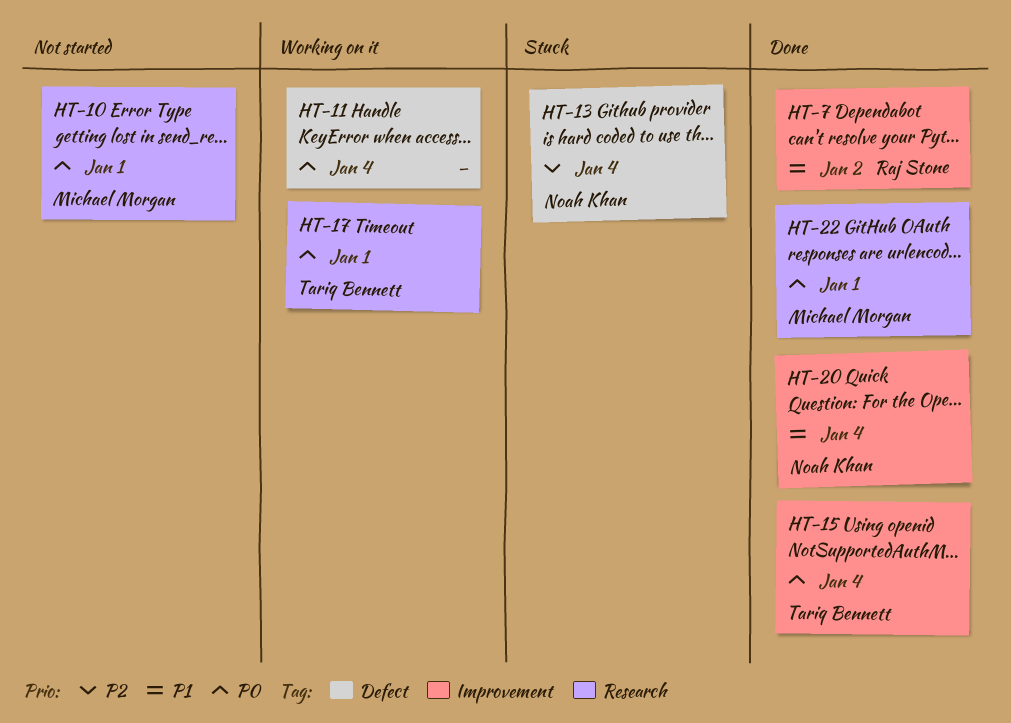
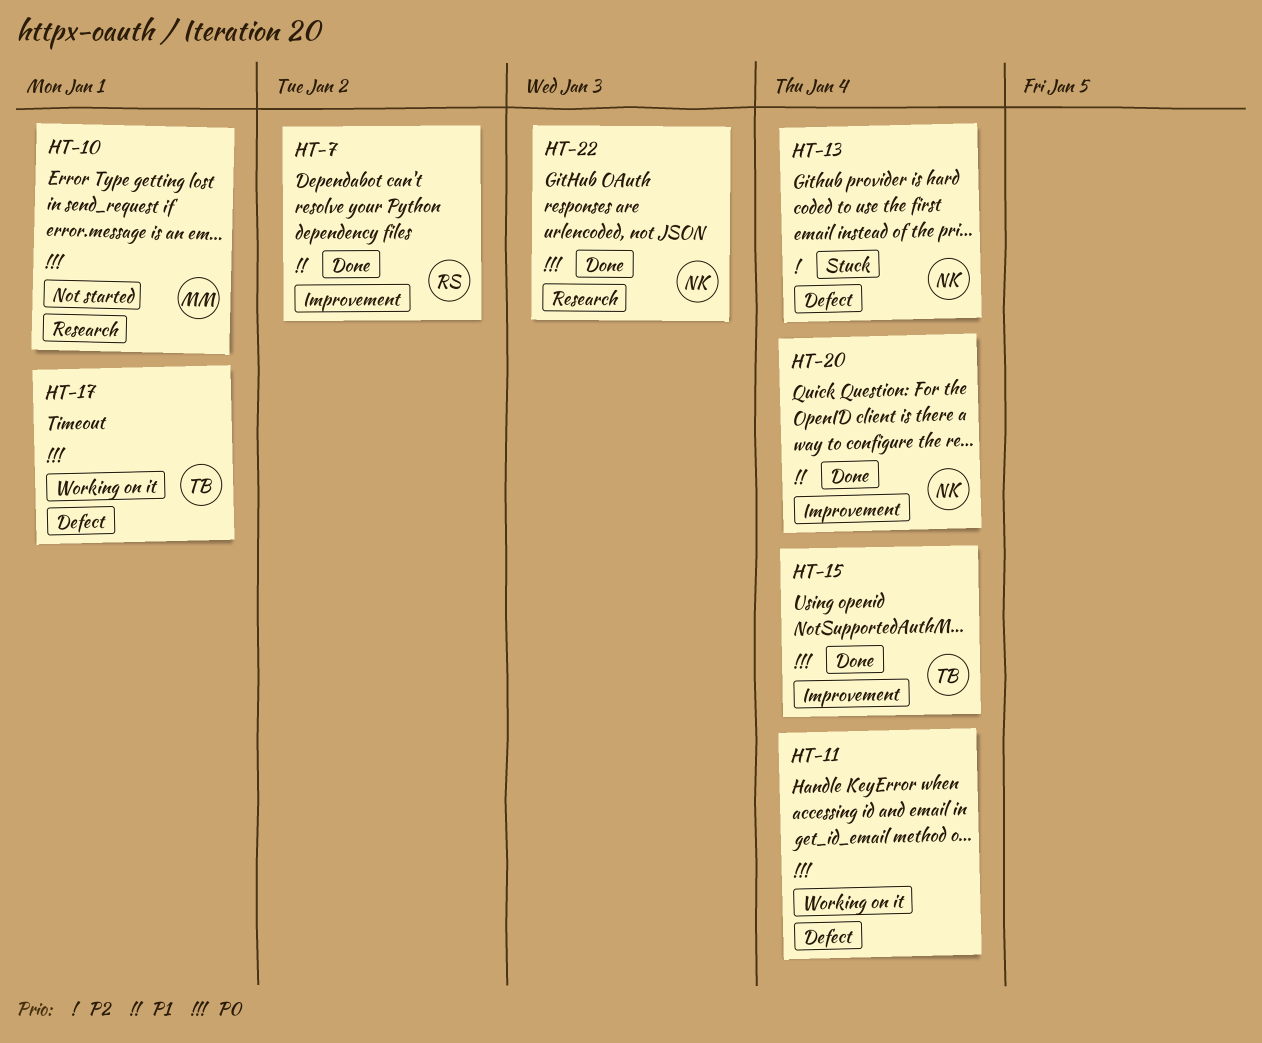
HT-17, label: Research -> Defect
HT-22, owner: Michael Morgan -> Noah Khan
HT-22, due: Jan 1 -> Jan 3

